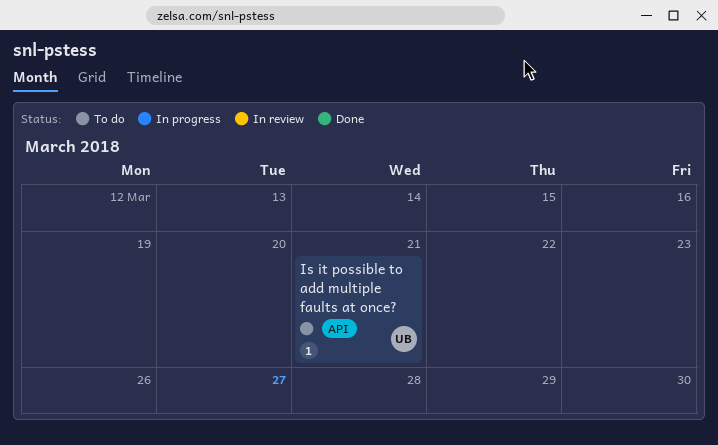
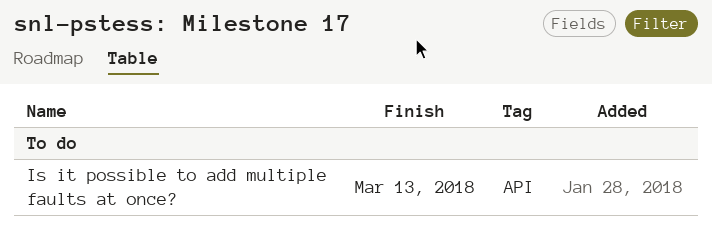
Is it possible to add multiple faults at once?, due: Mar 21 -> Mar 13

